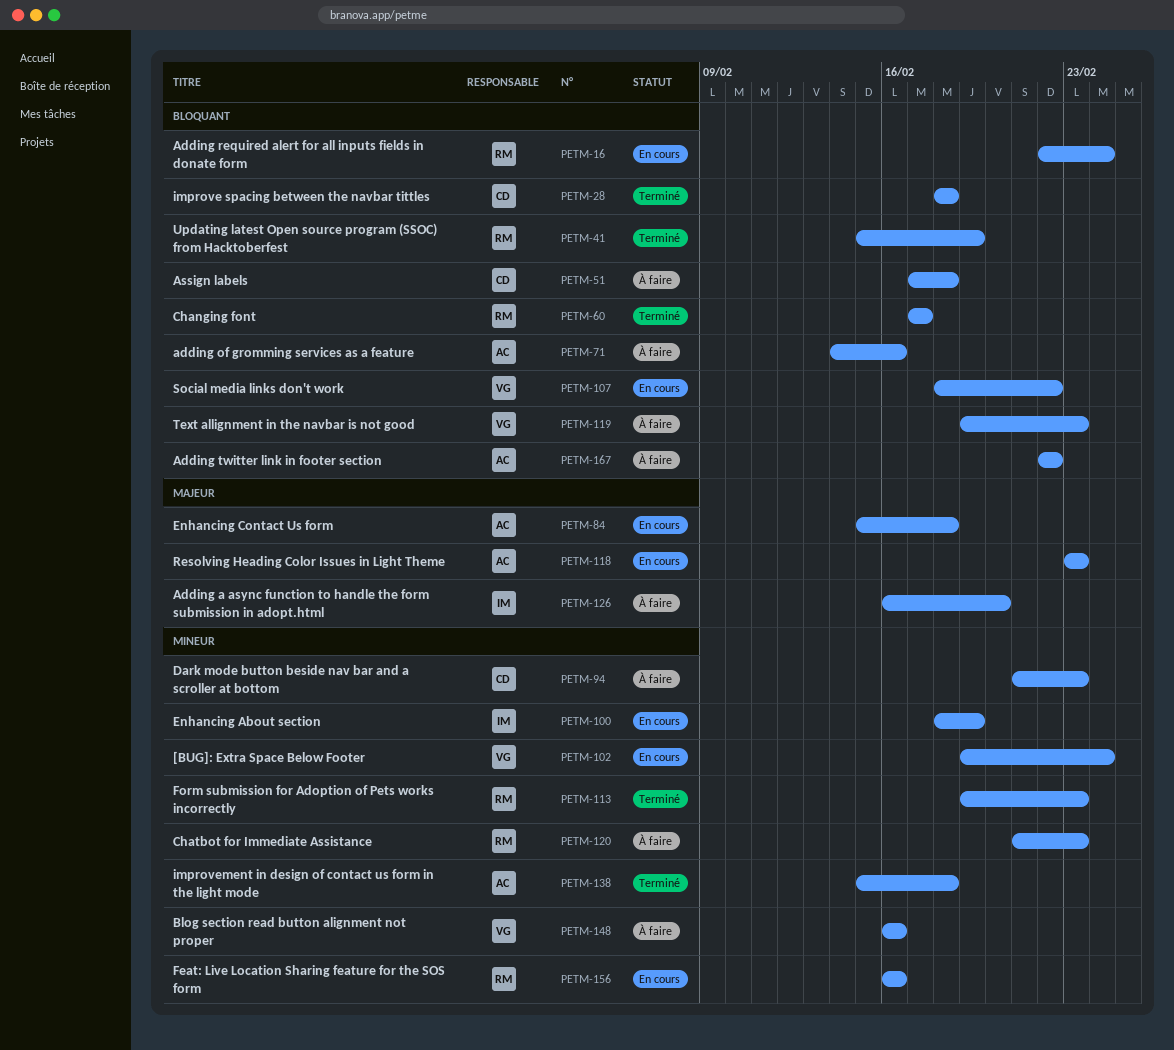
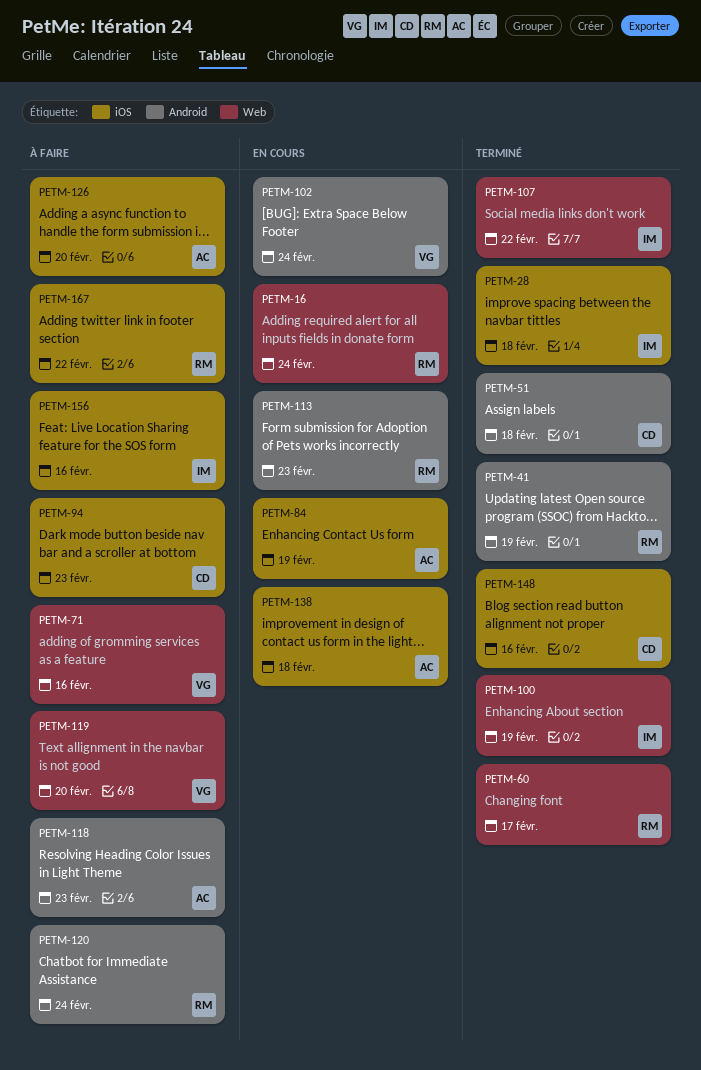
PETM-28, owner: CD -> IM
PETM-51, status: À faire -> Terminé
PETM-71, owner: AC -> VG
PETM-84, due: Feb 18 -> Feb 19
PETM-100, status: En cours -> Terminé
PETM-107, status: En cours -> Terminé
PETM-107, owner: VG -> IM
PETM-113, status: Terminé -> En cours
PETM-118, status: En cours -> À faire
PETM-119, due: Feb 23 -> Feb 20
PETM-120, due: Feb 23 -> Feb 24
PETM-126, owner: IM -> AC
PETM-138, status: Terminé -> En cours
PETM-148, status: À faire -> Terminé
PETM-148, owner: VG -> CD
PETM-156, status: En cours -> À faire
PETM-156, owner: RM -> IM
PETM-167, owner: AC -> RM

